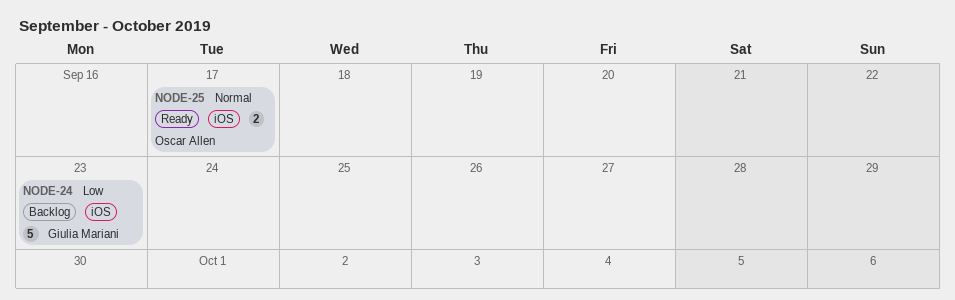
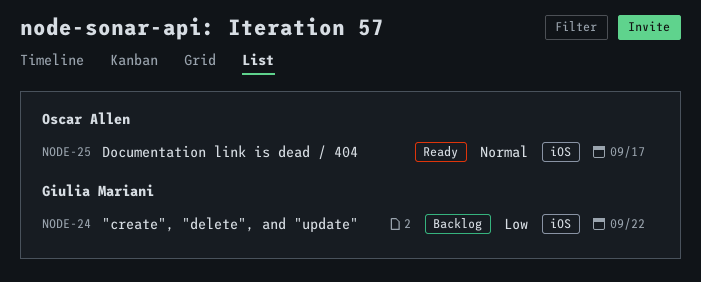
NODE-24, due: Sep 23 -> Sep 22

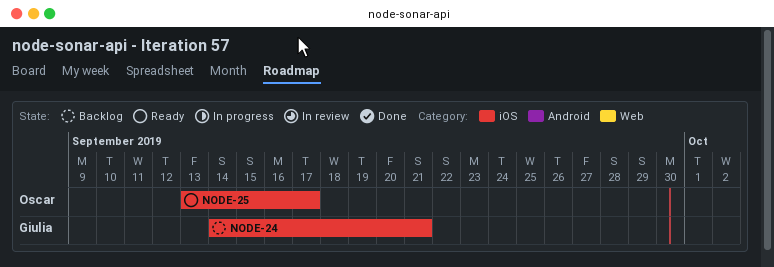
NODE-24, due: Sep 22 -> Sep 21

